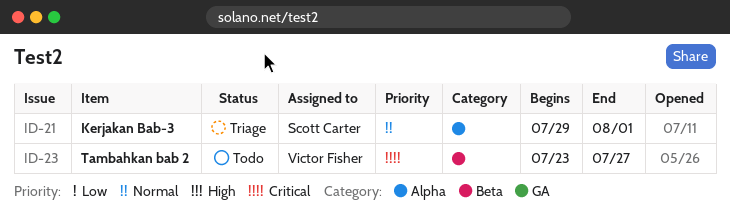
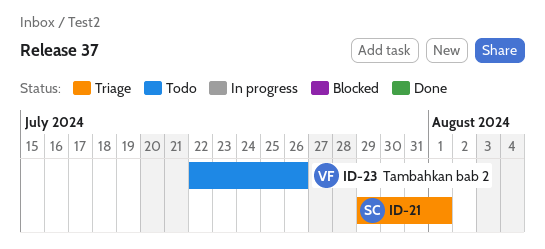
ID-23, start: Jul 23 -> Jul 22
ID-23, due: Jul 27 -> Jul 26

